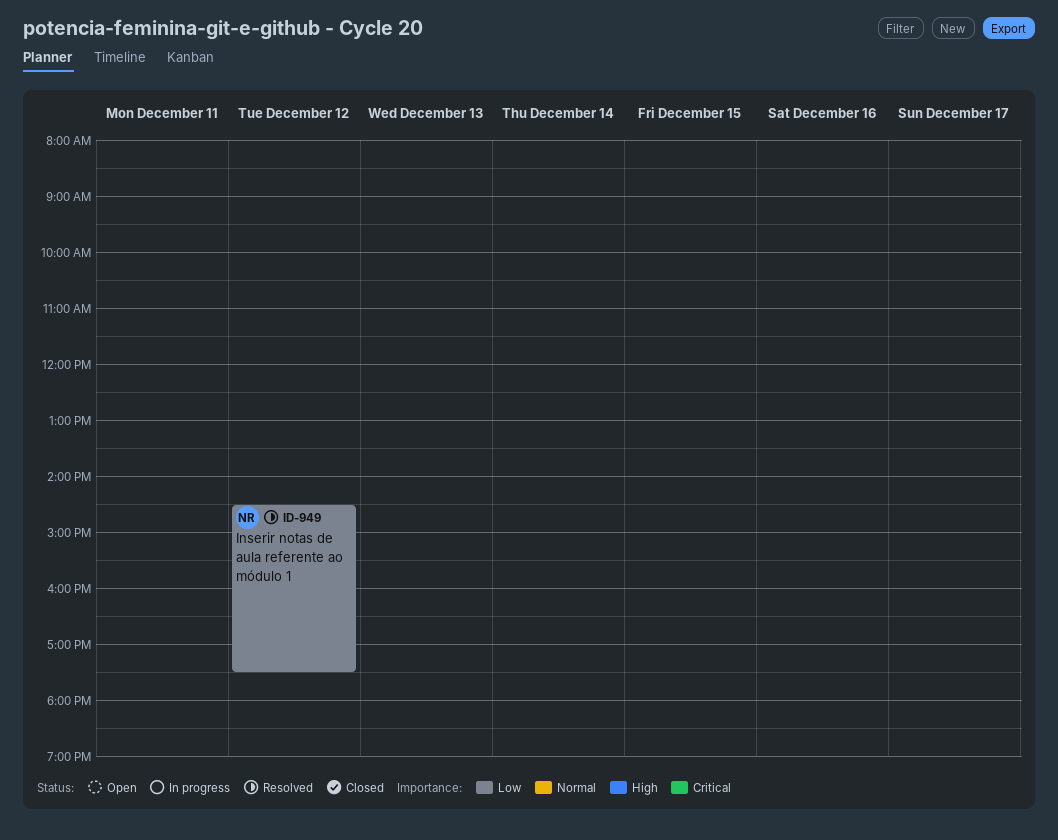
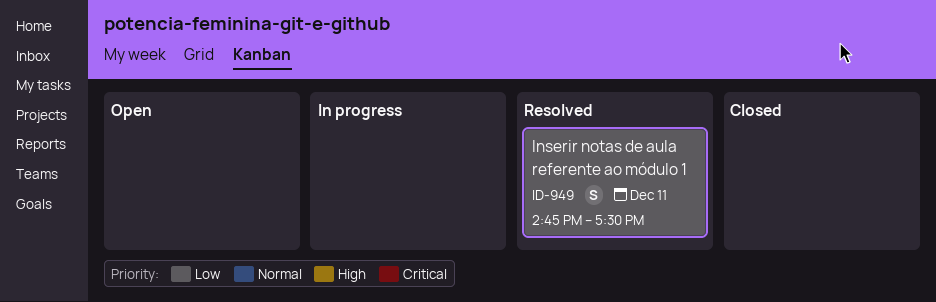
ID-949, day: Dec 12 -> Dec 11
ID-949, begins: 14:30 -> 14:45

